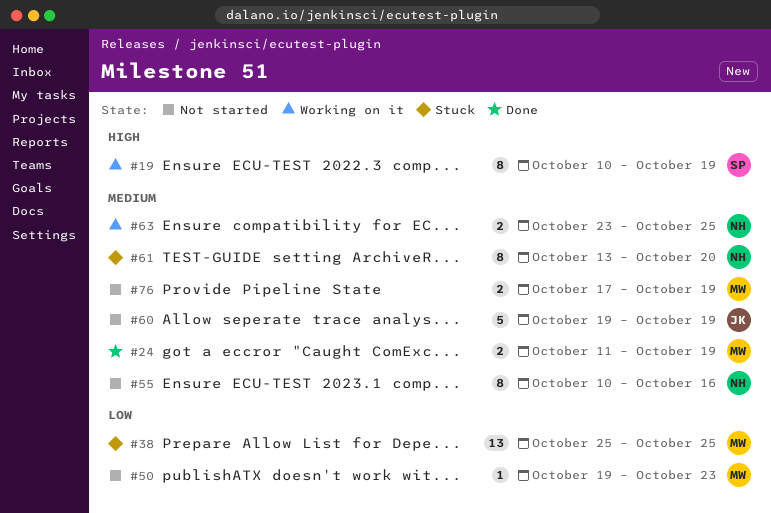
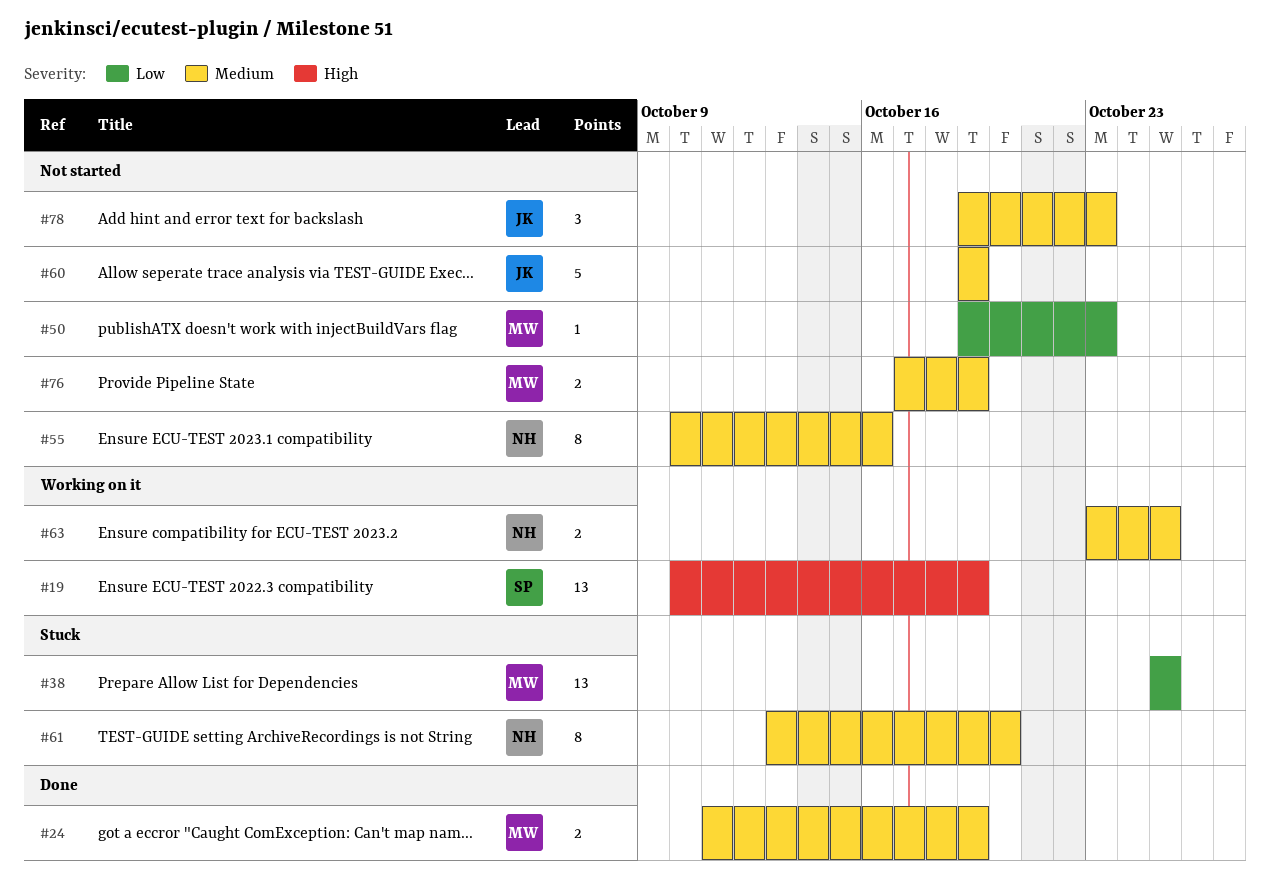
#19, estimate: 8 -> 13
#78: none -> present

